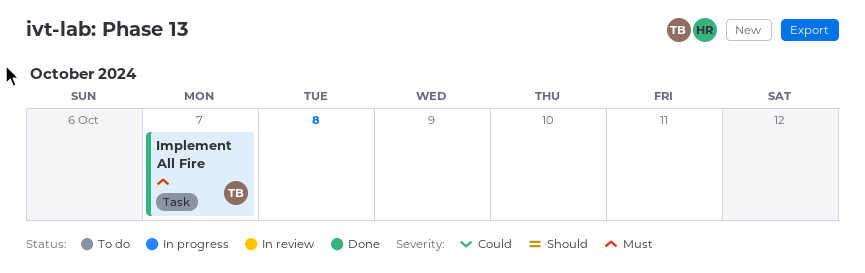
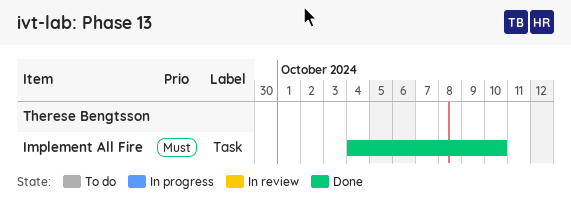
Implement All Fire, due: Oct 7 -> Oct 10

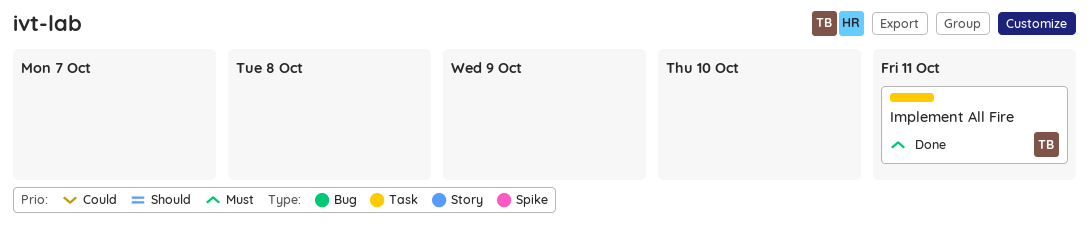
Implement All Fire, due: Oct 10 -> Oct 11

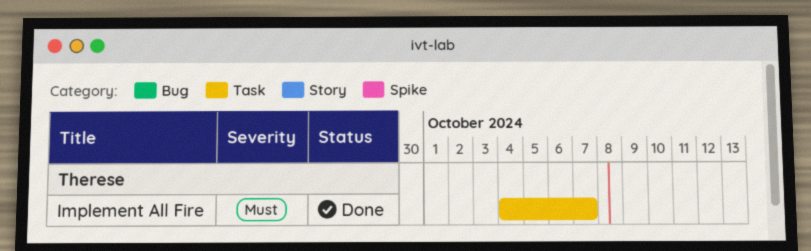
Implement All Fire, due: Oct 11 -> Oct 7

